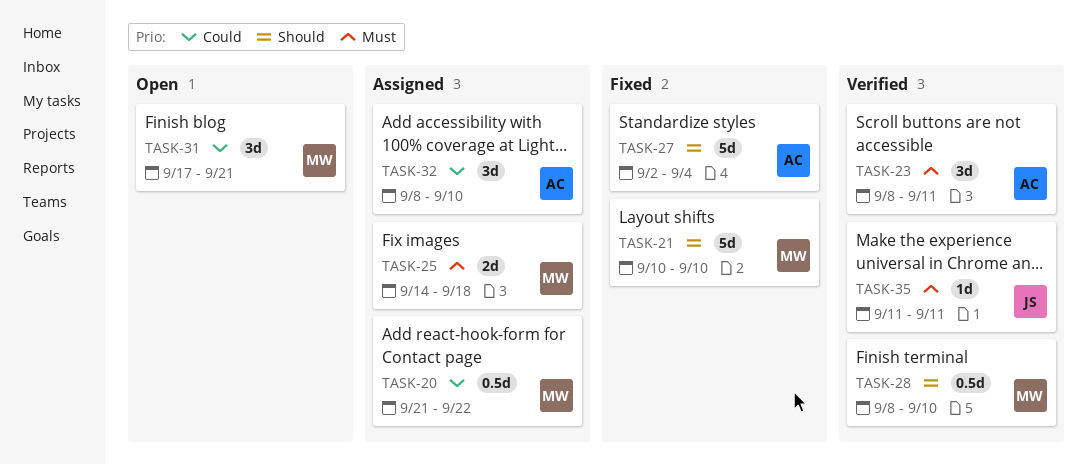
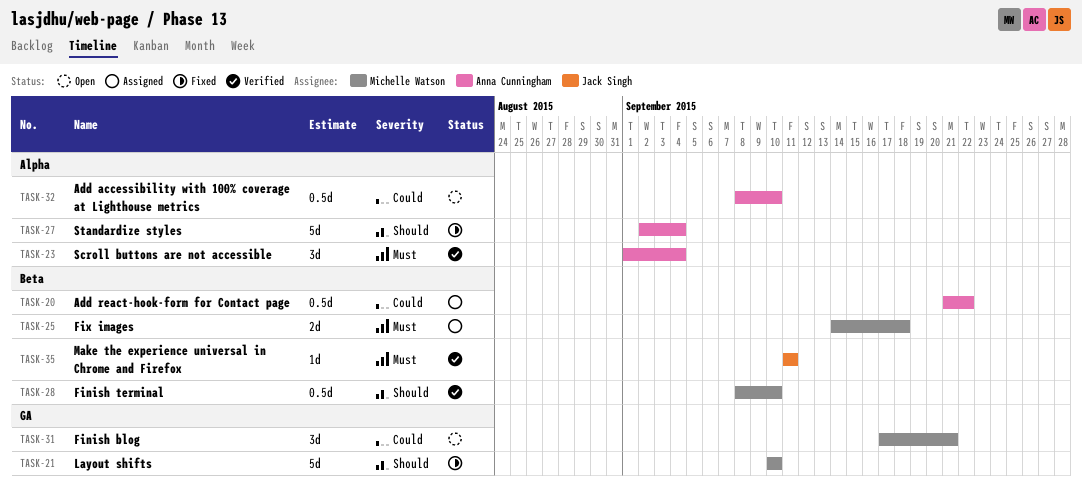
TASK-20, owner: Michelle Watson -> Anna Cunningham
TASK-23, start: Sep 8 -> Sep 1
TASK-23, due: Sep 11 -> Sep 4
TASK-32, status: Assigned -> Open
TASK-32, estimate: 3d -> 0.5d

